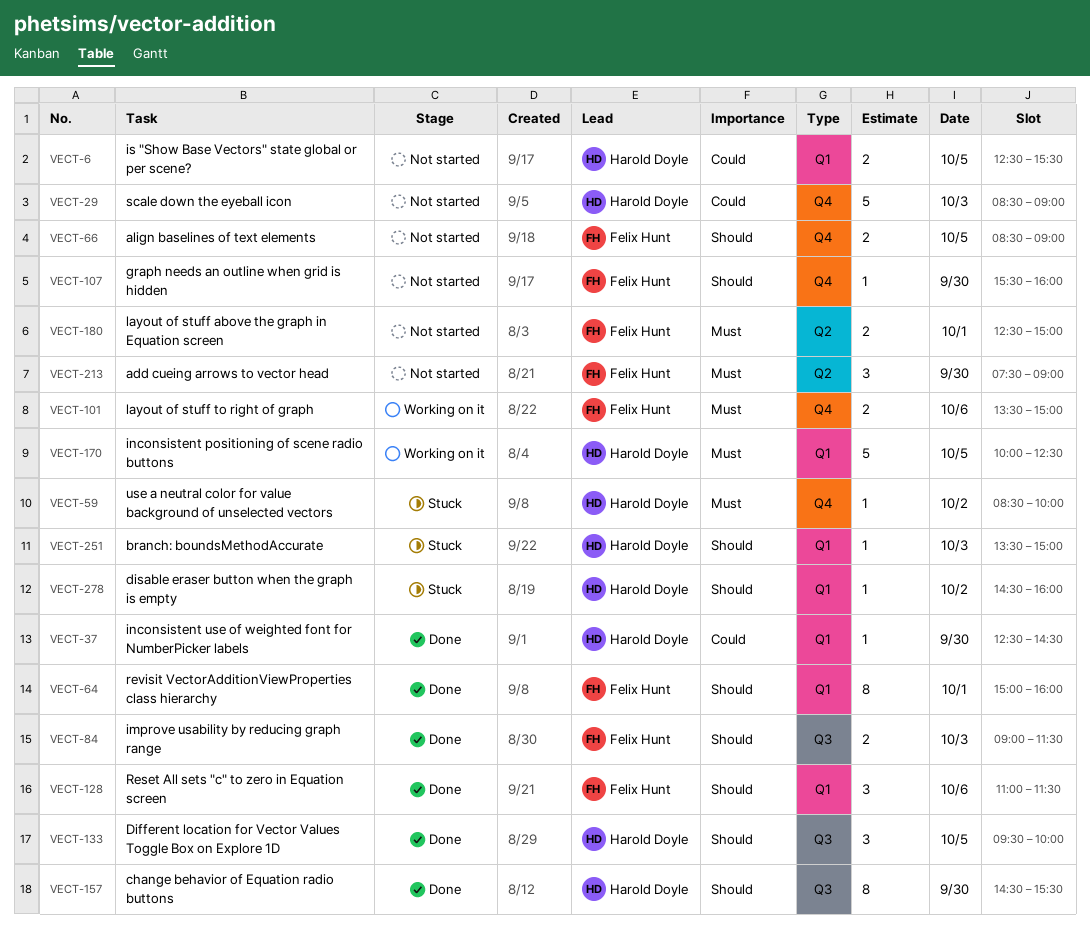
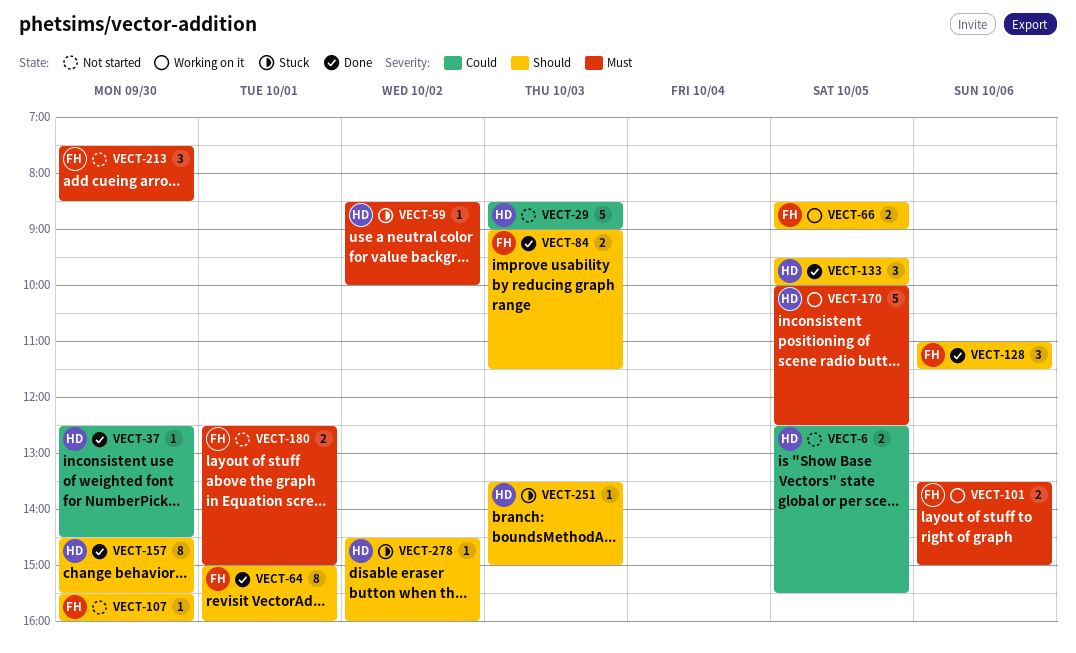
VECT-66, status: Not started -> Working on it
VECT-213, ends: 09:00 -> 08:30

